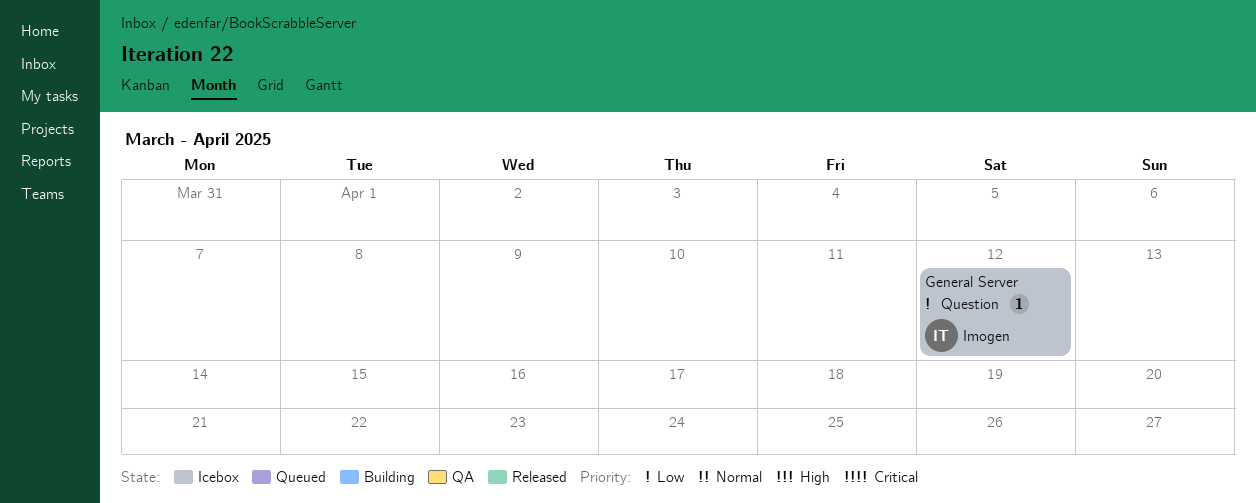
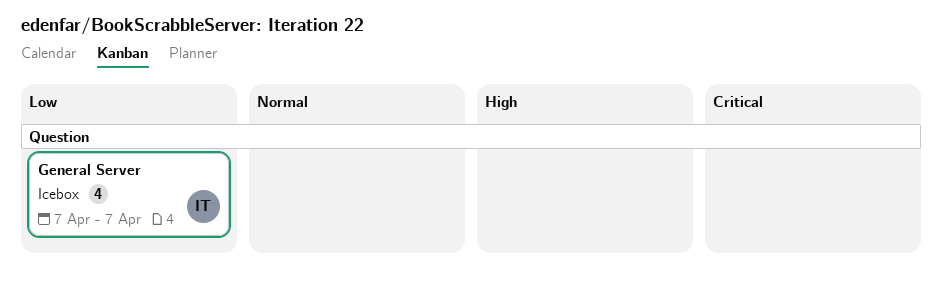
General Server, estimate: 1 -> 4
General Server, due: Apr 12 -> Apr 7

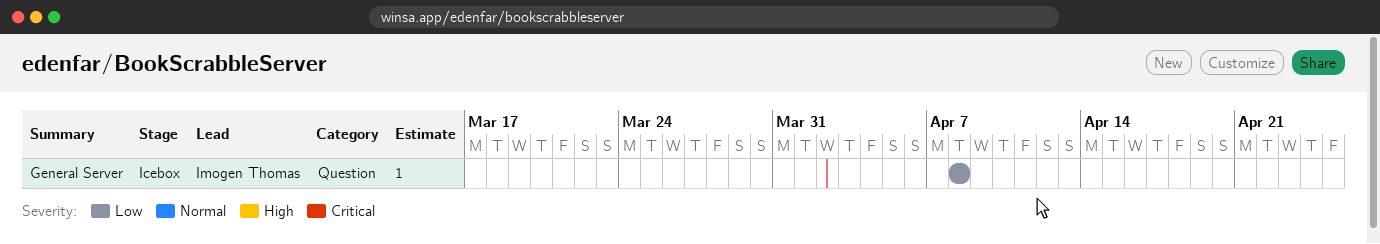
General Server, estimate: 4 -> 1
General Server, start: Apr 7 -> Apr 8
General Server, due: Apr 7 -> Apr 8

